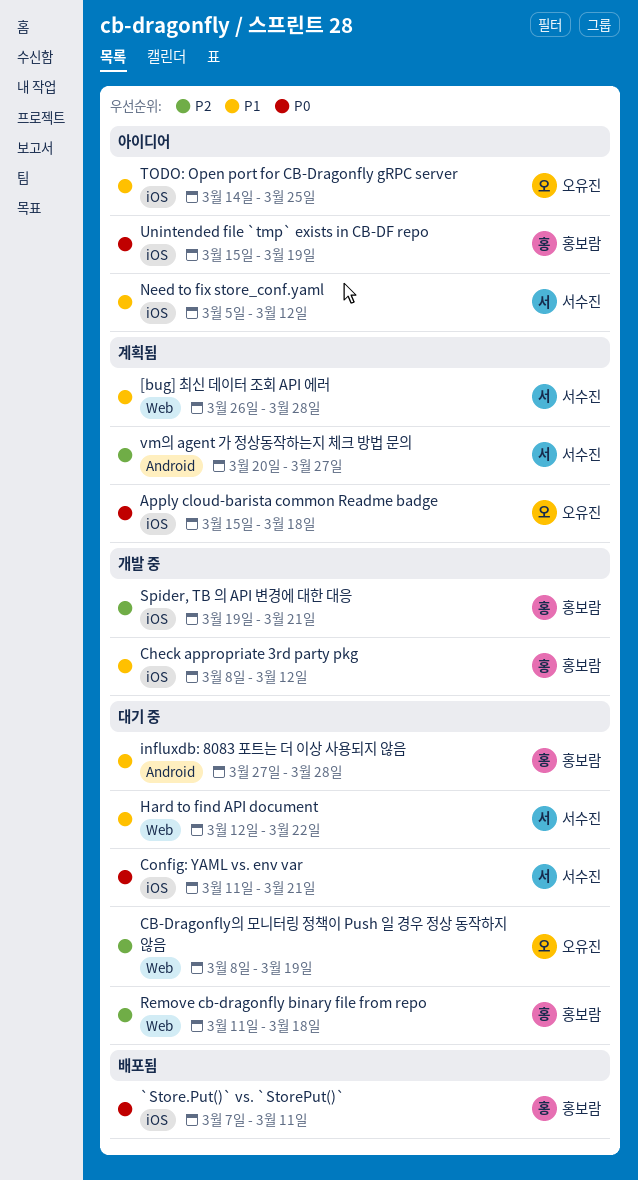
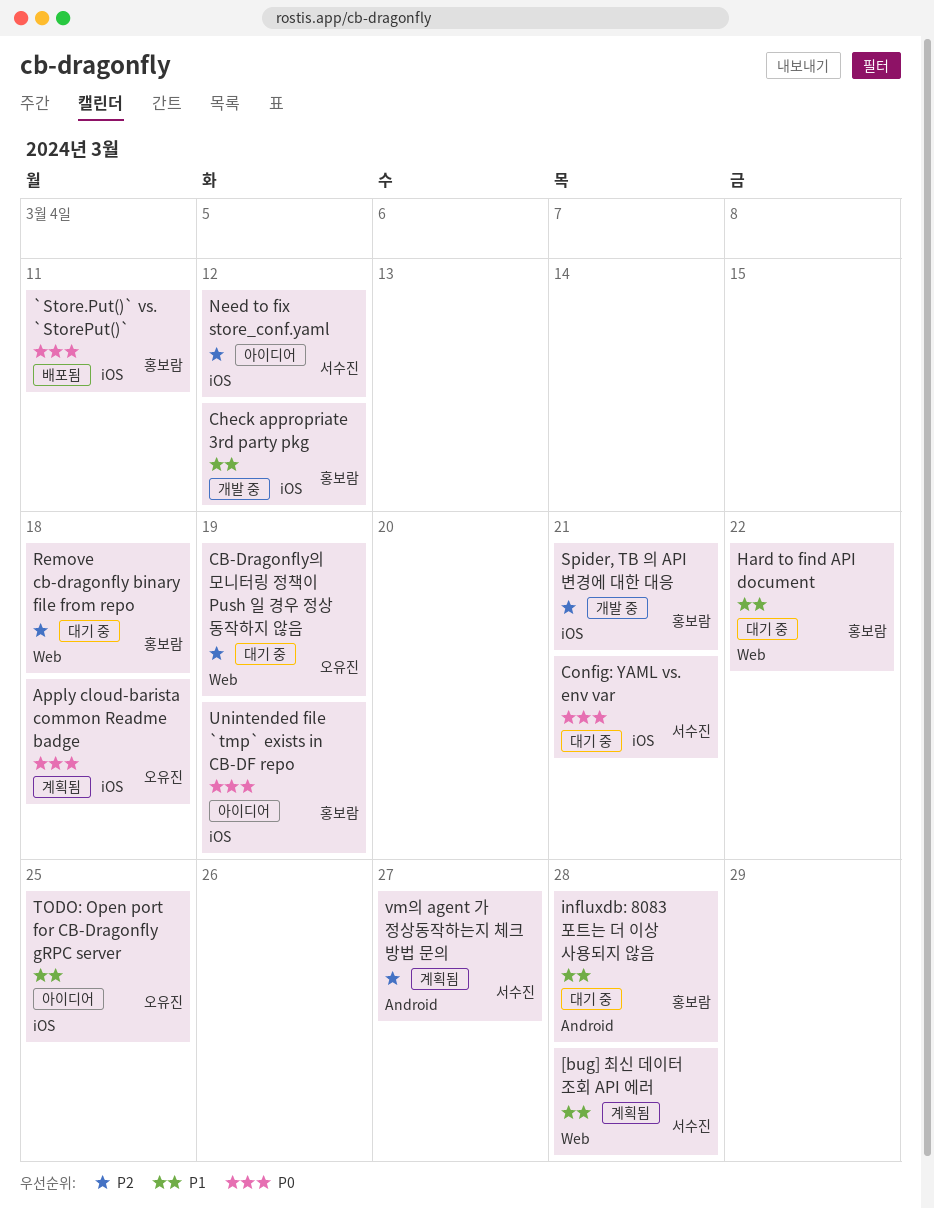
Hard to find API document, owner: 서수진 -> 홍보람
Need to fix store_conf.yaml, priority: P1 -> P2

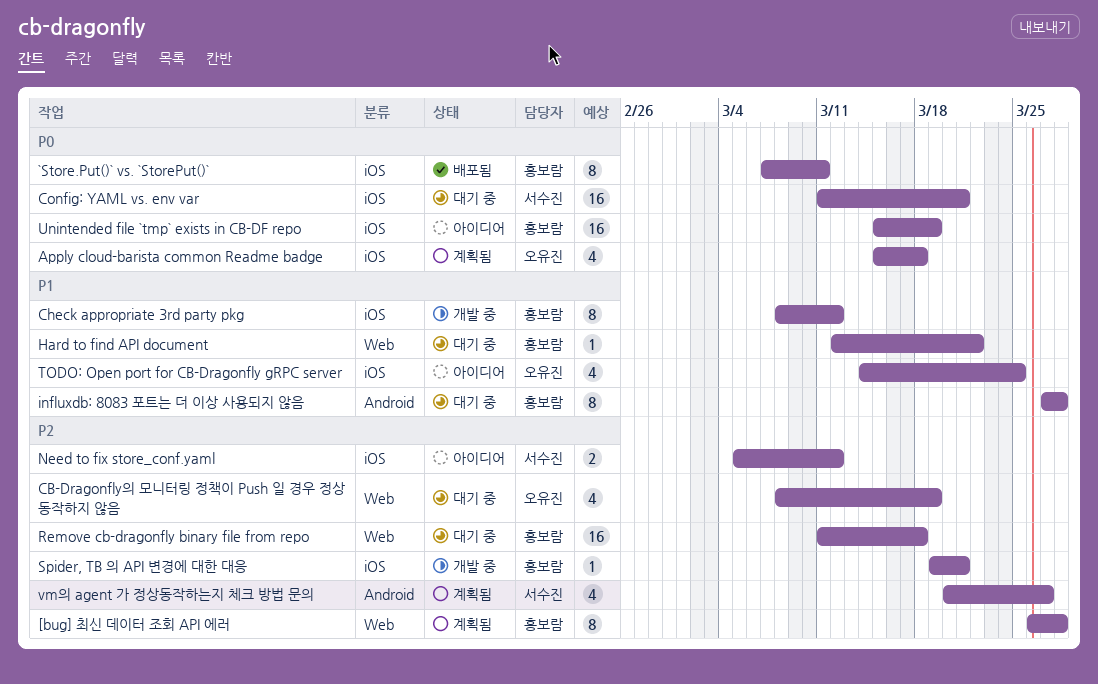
[bug] 최신 데이터 조회 API 에러, owner: 서수진 -> 홍보람
[bug] 최신 데이터 조회 API 에러, priority: P1 -> P2

